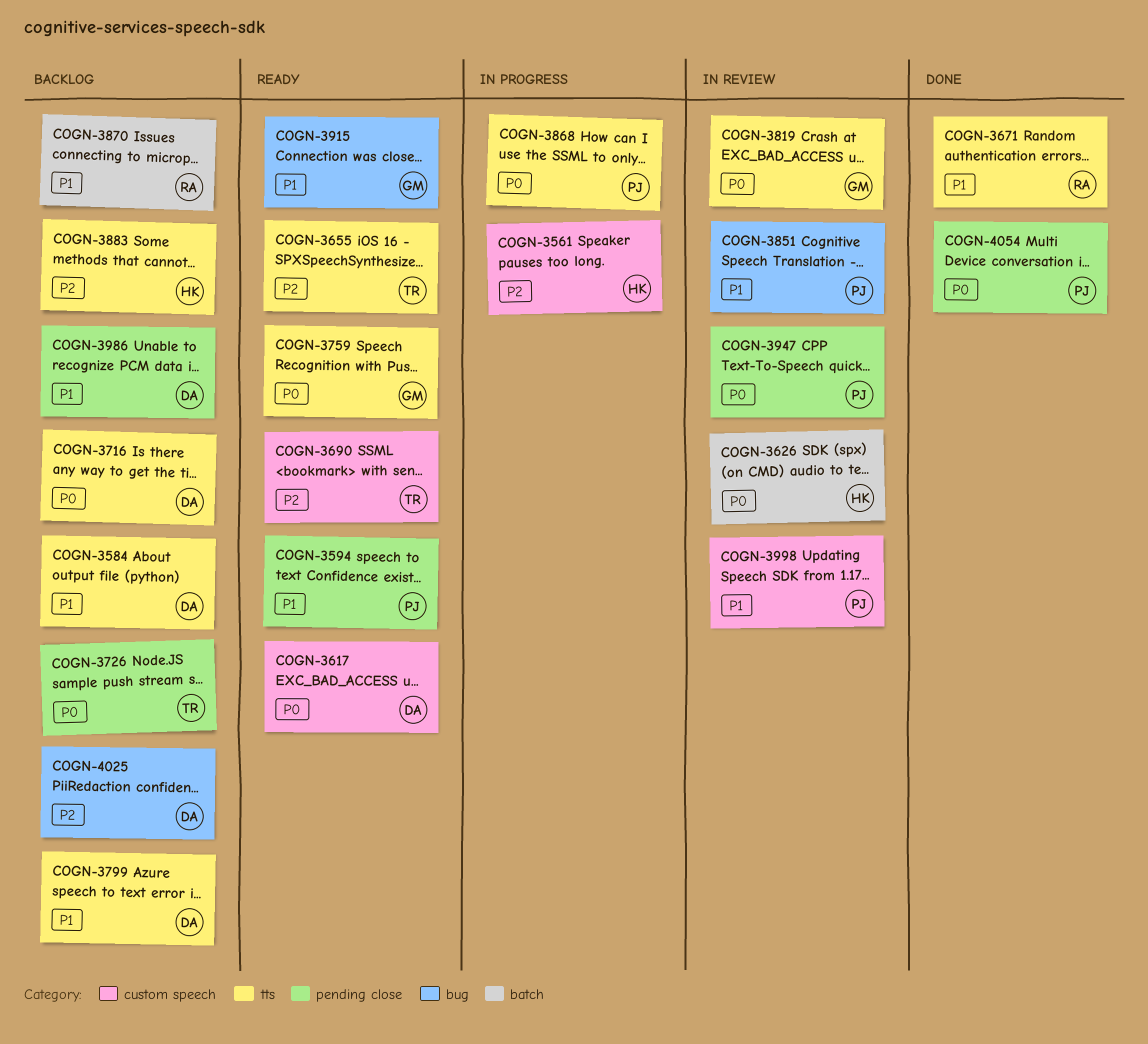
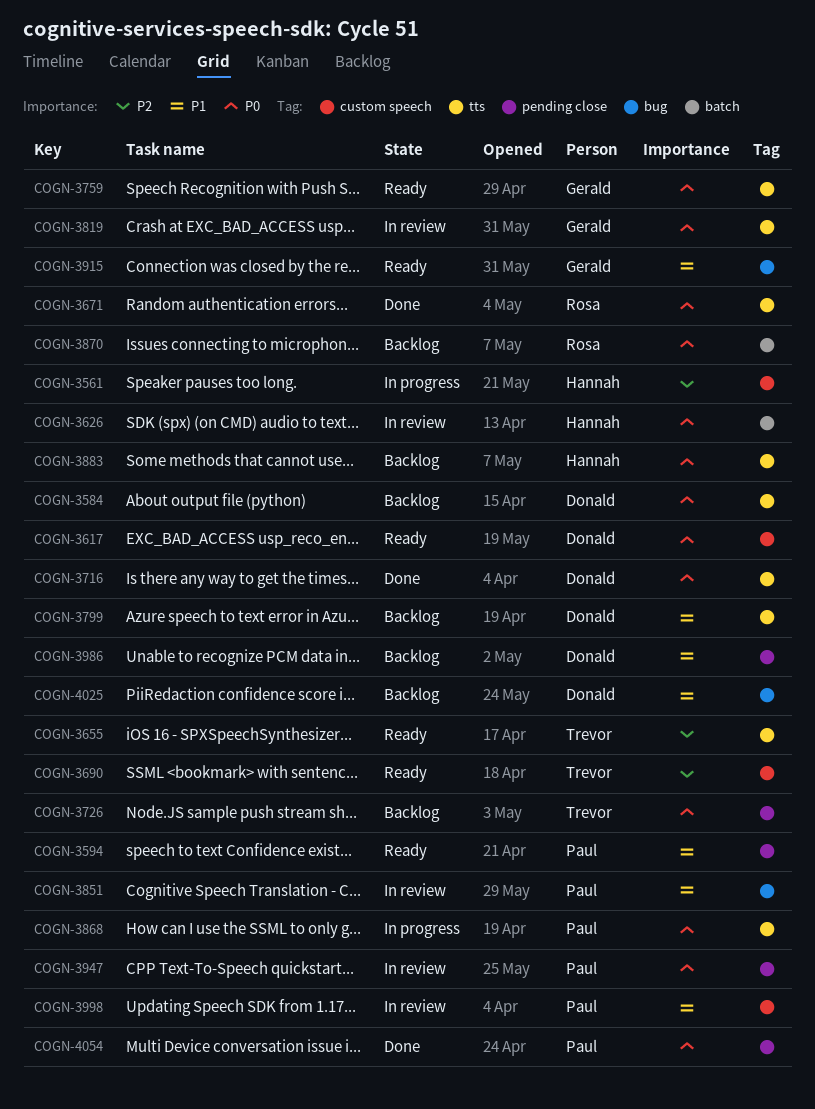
COGN-3584, priority: P1 -> P0
COGN-3671, priority: P1 -> P0
COGN-3716, status: Backlog -> Done
COGN-3870, priority: P1 -> P0
COGN-3883, priority: P2 -> P0
COGN-4025, priority: P2 -> P1

